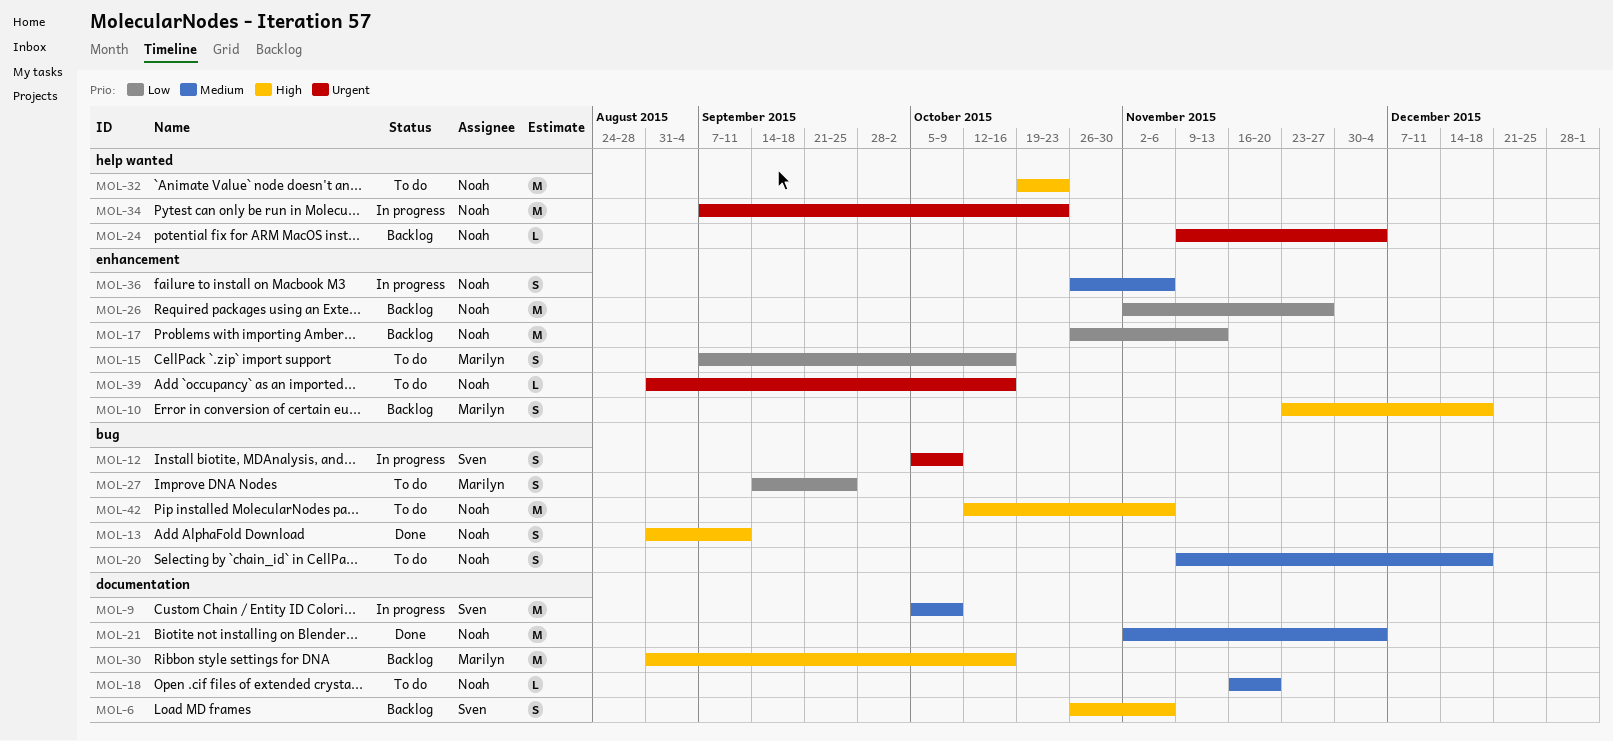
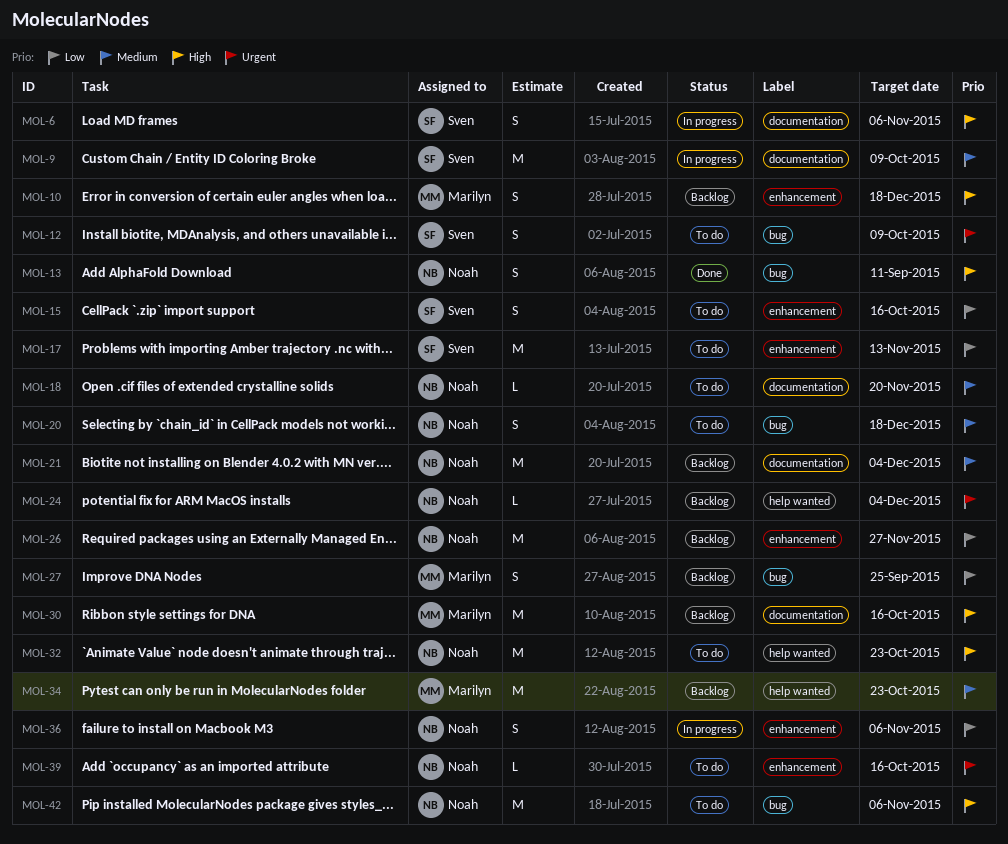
MOL-6, status: Backlog -> In progress
MOL-12, status: In progress -> To do
MOL-15, owner: Marilyn -> Sven
MOL-17, status: Backlog -> To do
MOL-17, owner: Noah -> Sven
MOL-21, status: Done -> Backlog
MOL-27, status: To do -> Backlog
MOL-34, status: In progress -> Backlog
MOL-34, owner: Noah -> Marilyn
MOL-34, priority: Urgent -> Medium
MOL-36, priority: Medium -> Low

